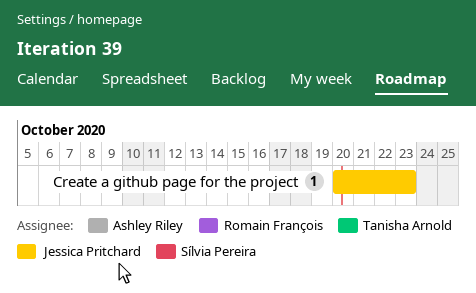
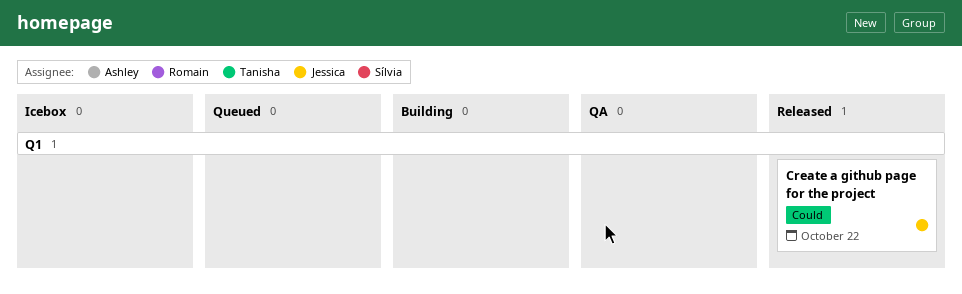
Create a github page for the project, due: Oct 23 -> Oct 22

